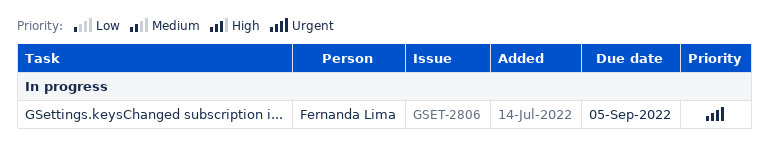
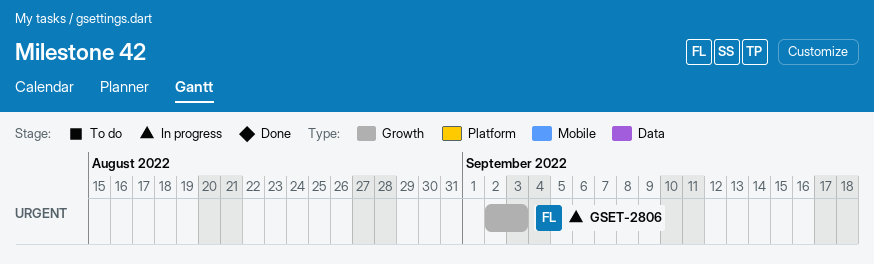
GSET-2806, due: Sep 5 -> Sep 3

